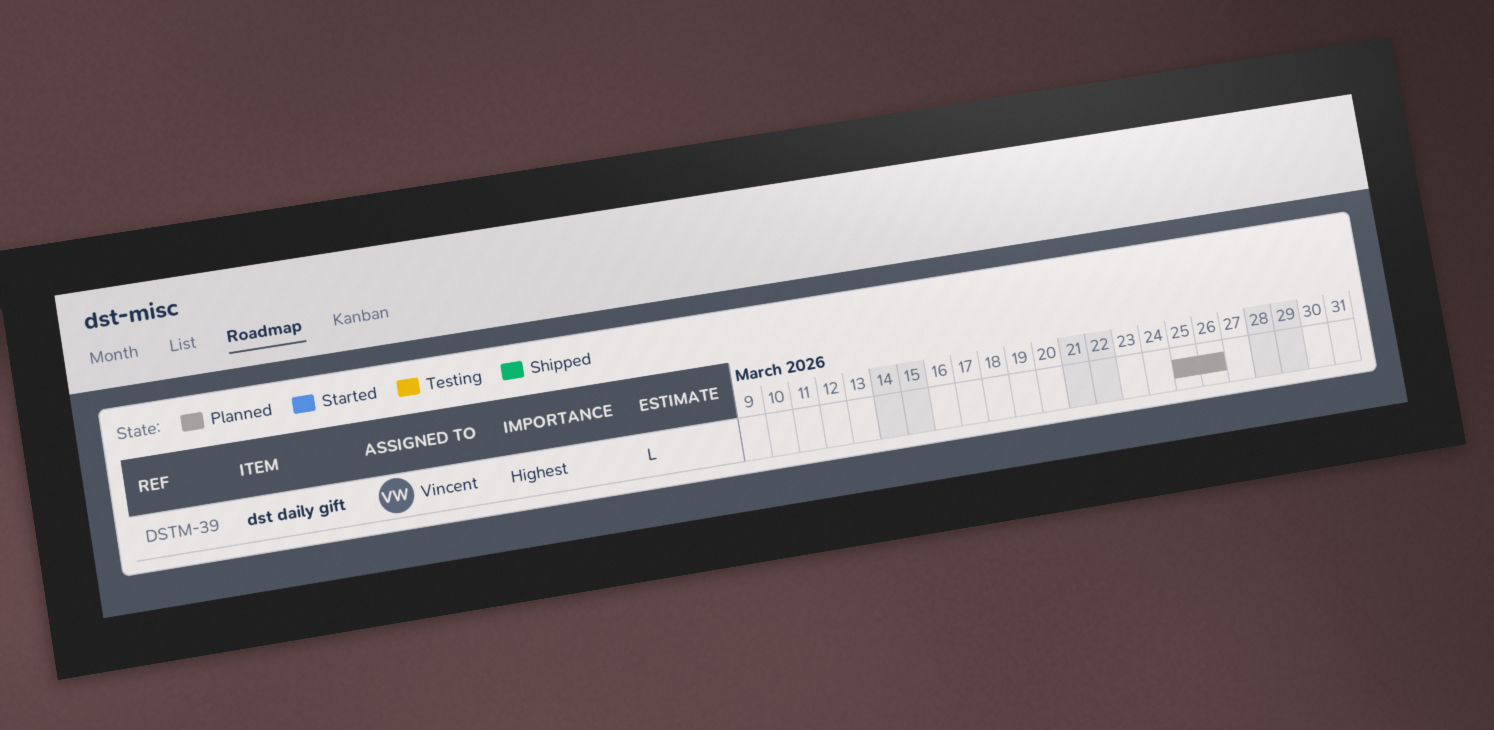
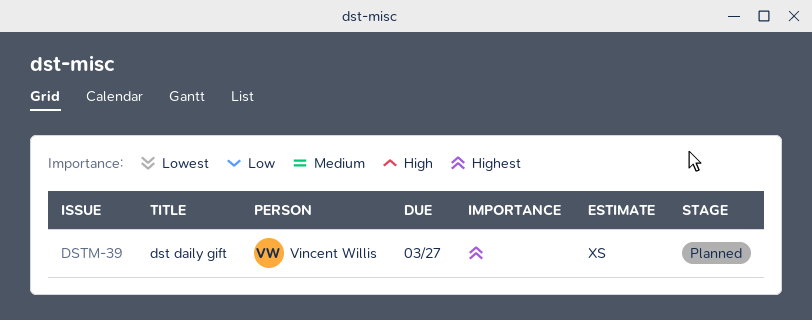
DSTM-39, estimate: L -> XS
DSTM-39, due: Mar 26 -> Mar 27

